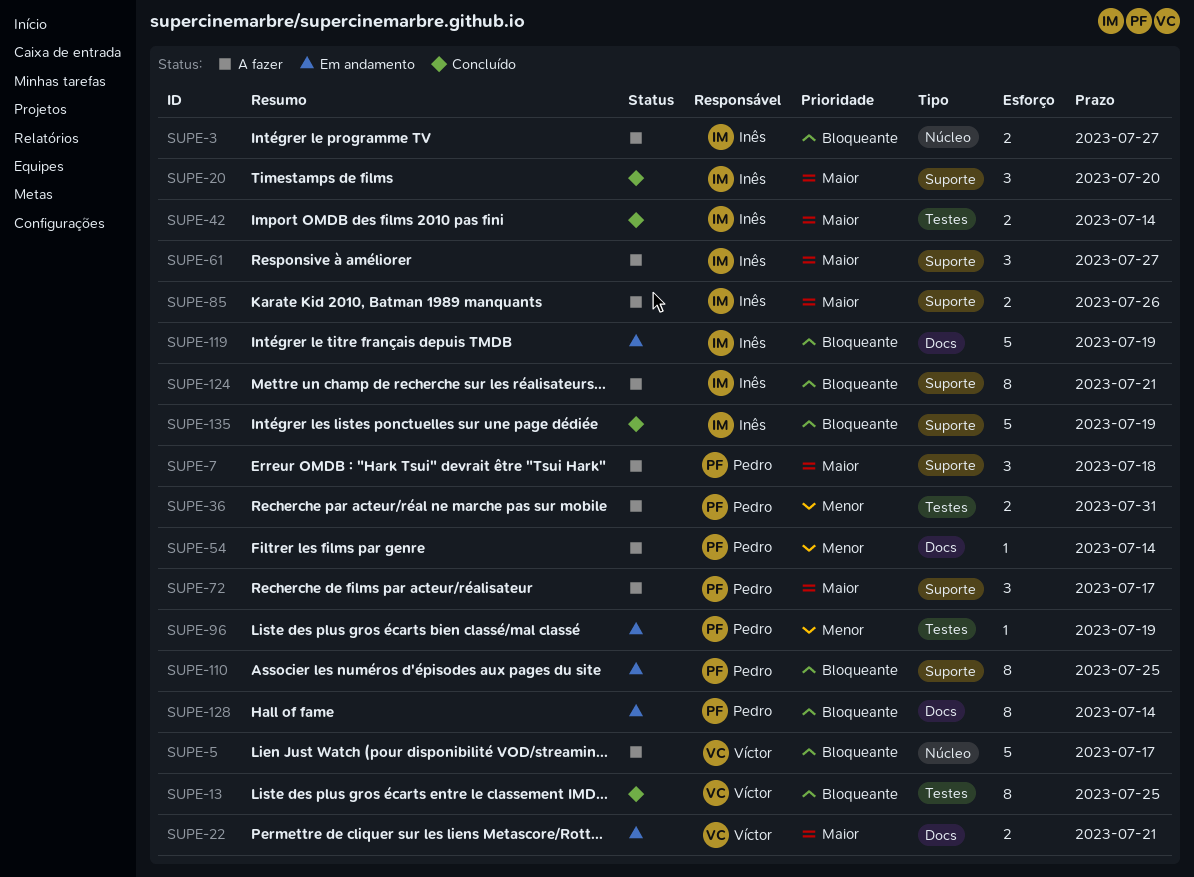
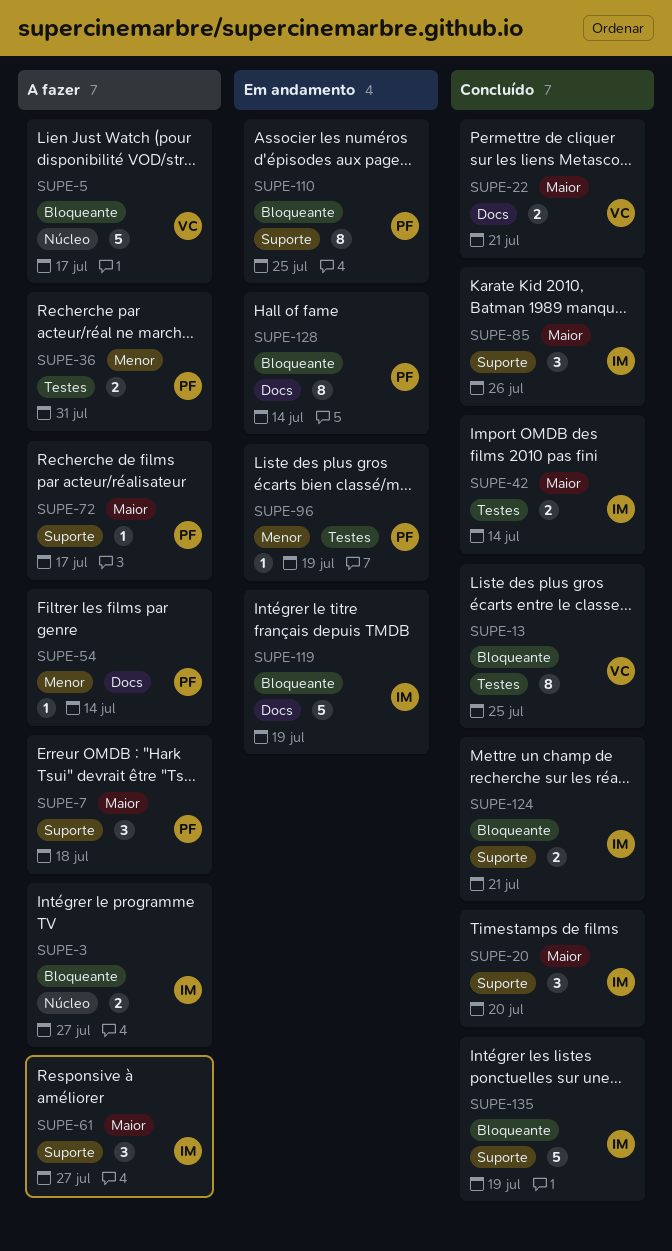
SUPE-22, status: Em andamento -> Concluído
SUPE-72, estimate: 3 -> 1
SUPE-85, status: A fazer -> Concluído
SUPE-85, estimate: 2 -> 3
SUPE-124, status: A fazer -> Concluído
SUPE-124, estimate: 8 -> 2

